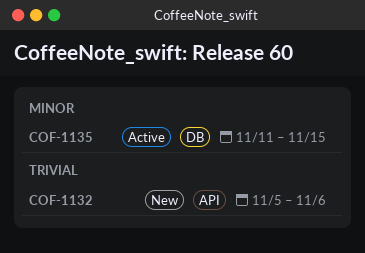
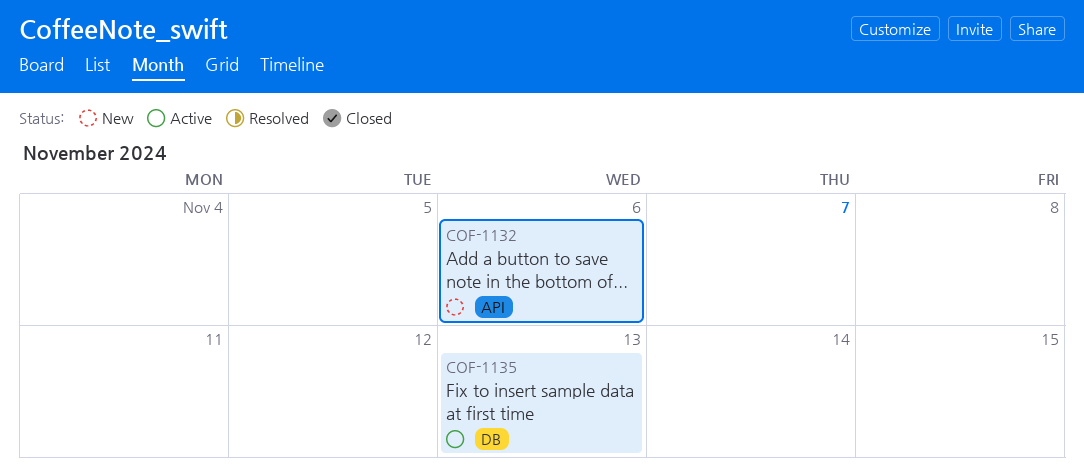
COF-1135, due: Nov 15 -> Nov 13

